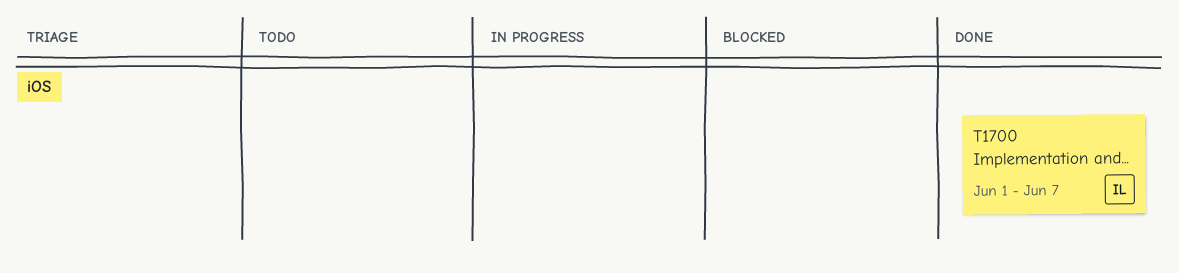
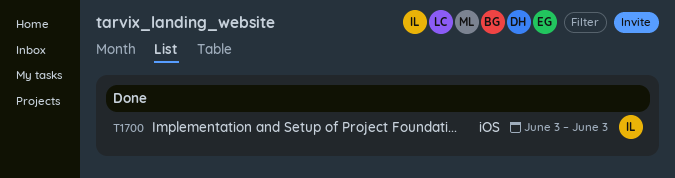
T1700, start: Jun 1 -> Jun 3
T1700, due: Jun 7 -> Jun 3

